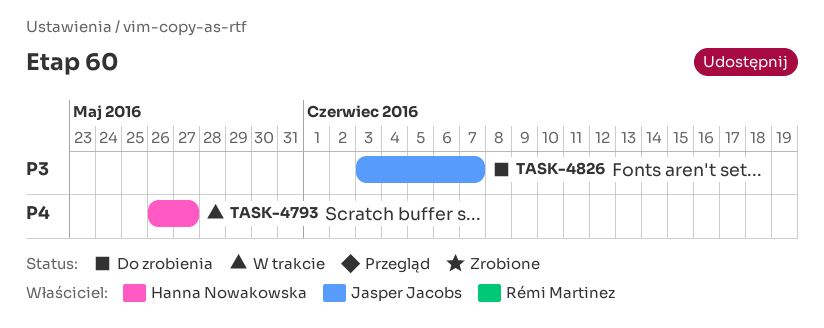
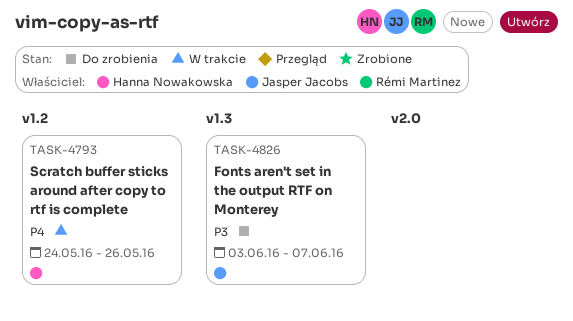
TASK-4793, start: May 26 -> May 24
TASK-4793, due: May 27 -> May 26

